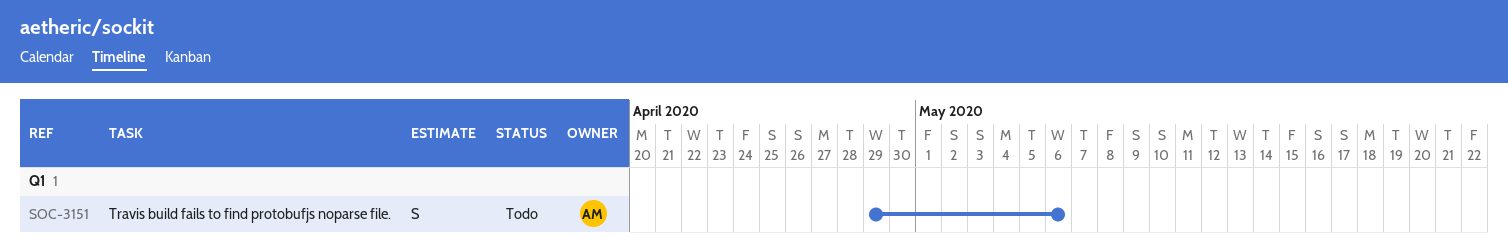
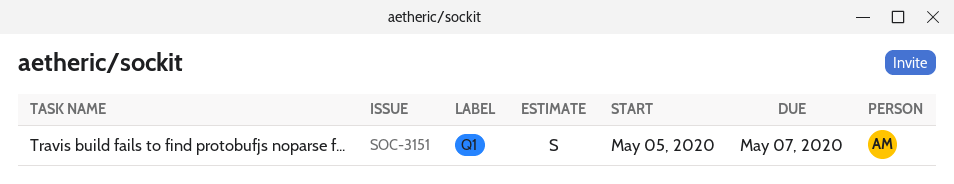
SOC-3151, start: Apr 29 -> May 5
SOC-3151, due: May 6 -> May 7

